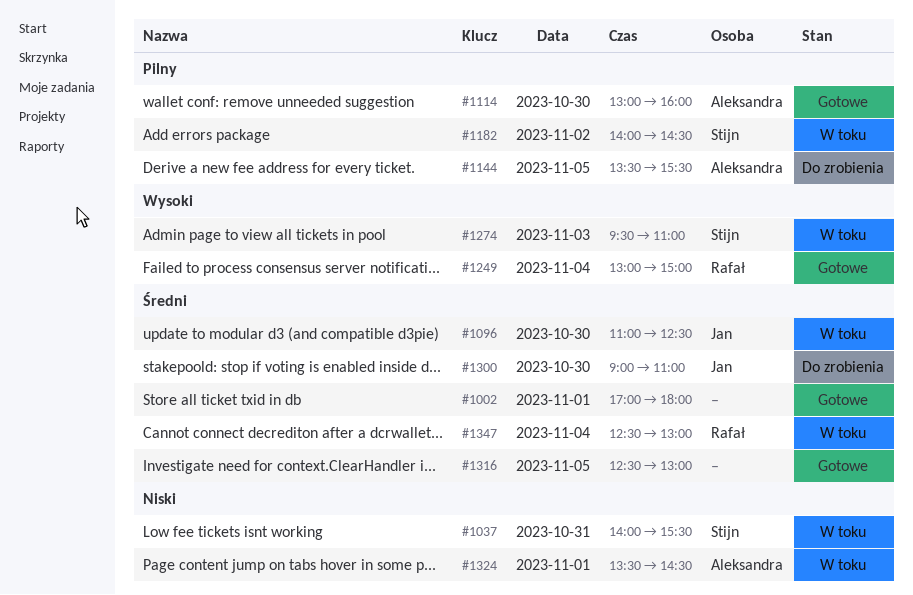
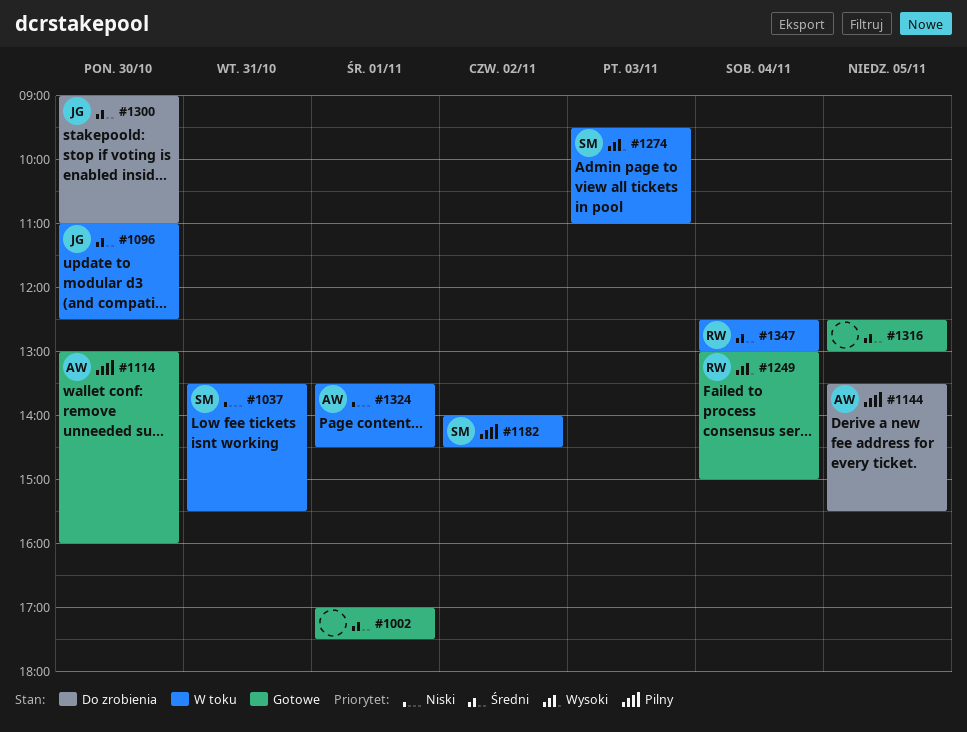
#1002, ends: 18:00 -> 17:30
#1037, begins: 14:00 -> 13:30

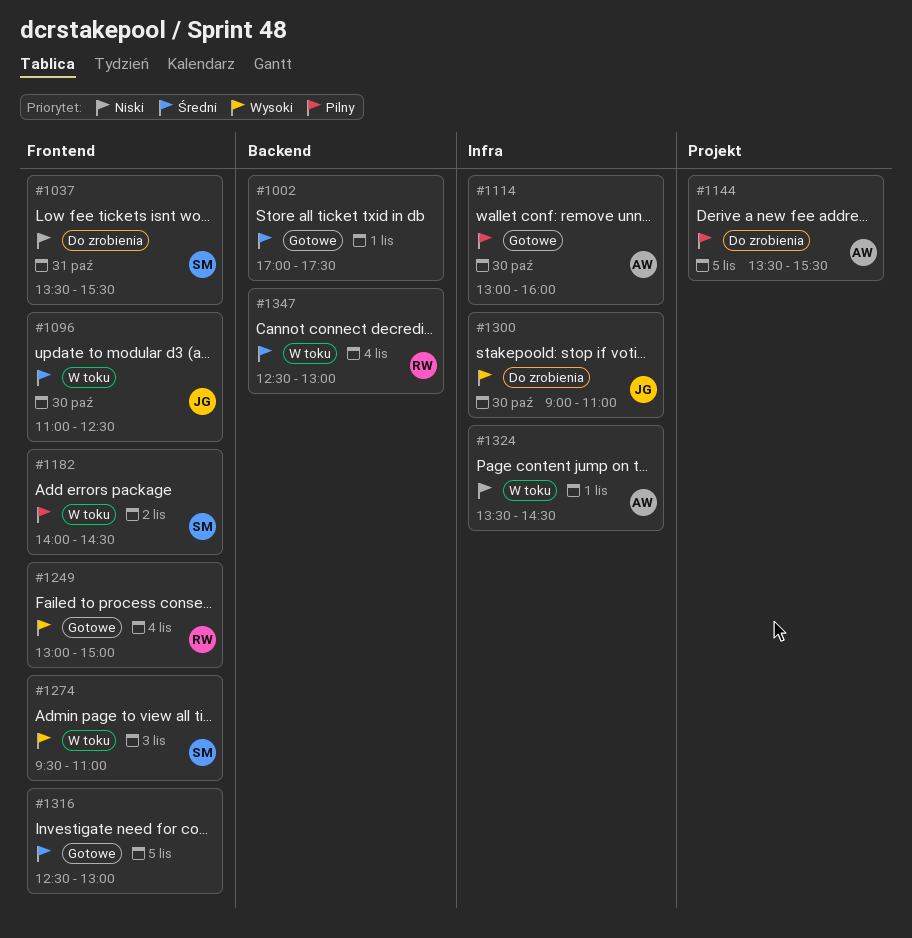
#1037, status: W toku -> Do zrobienia
#1300, priority: Średni -> Wysoki

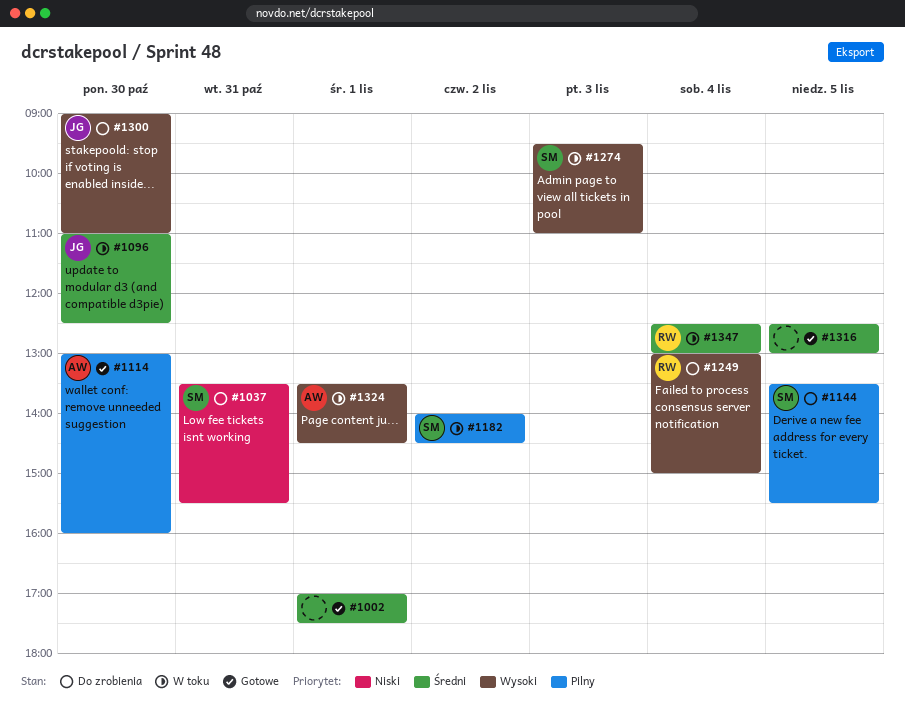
#1144, owner: AW -> SM
#1249, status: Gotowe -> Do zrobienia
#1324, priority: Niski -> Wysoki

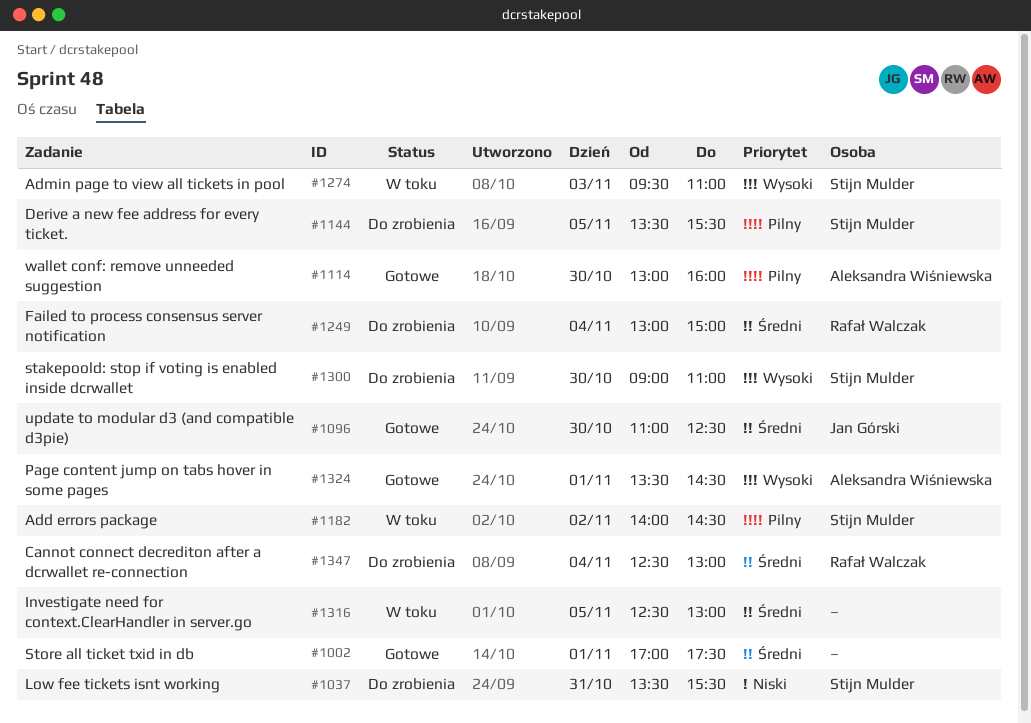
#1096, status: W toku -> Gotowe
#1249, priority: Wysoki -> Średni
#1300, owner: Jan Górski -> Stijn Mulder
#1316, status: Gotowe -> W toku
#1324, status: W toku -> Gotowe
#1347, status: W toku -> Do zrobienia

